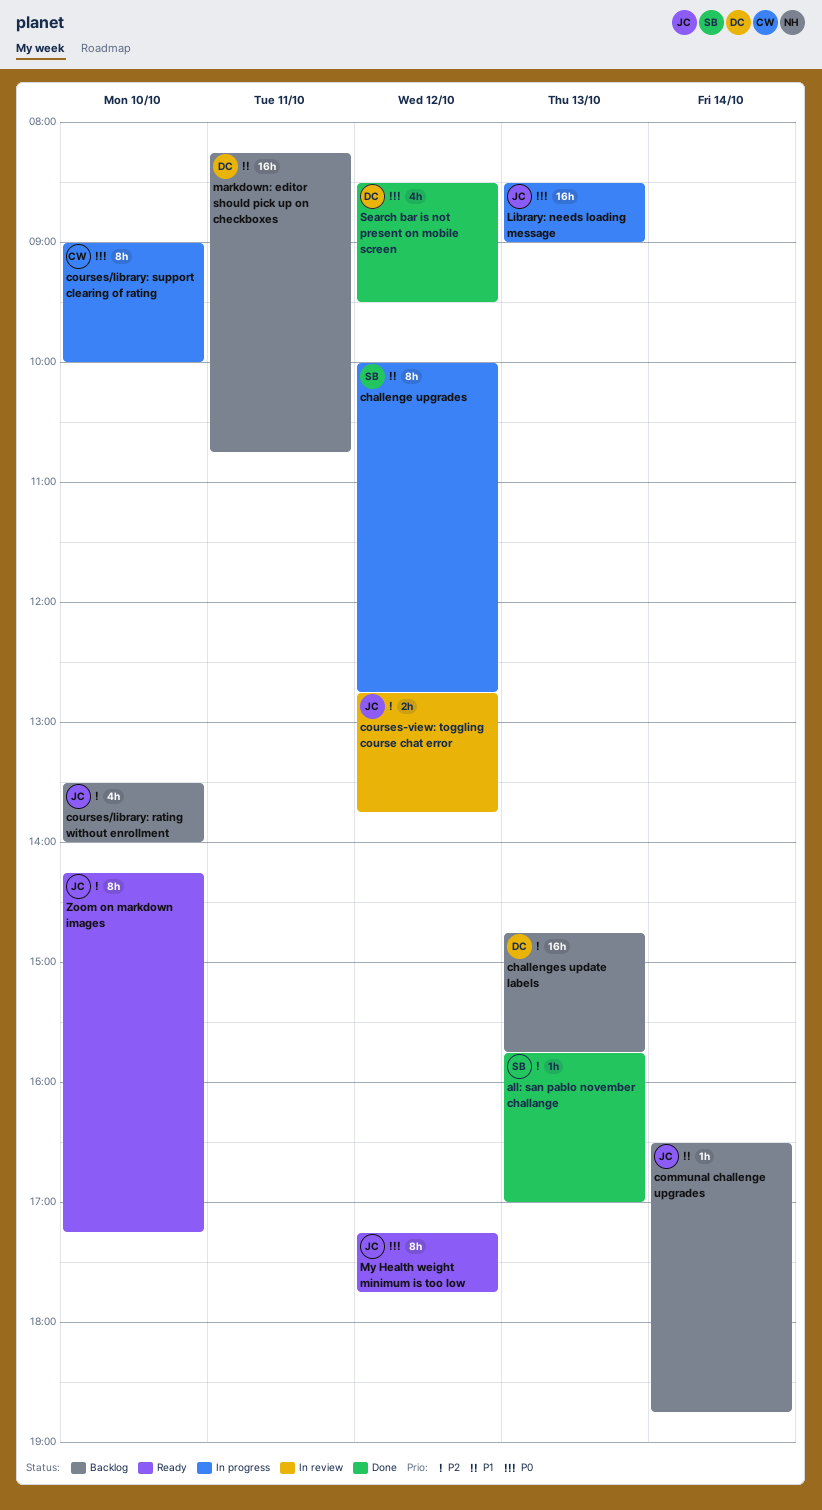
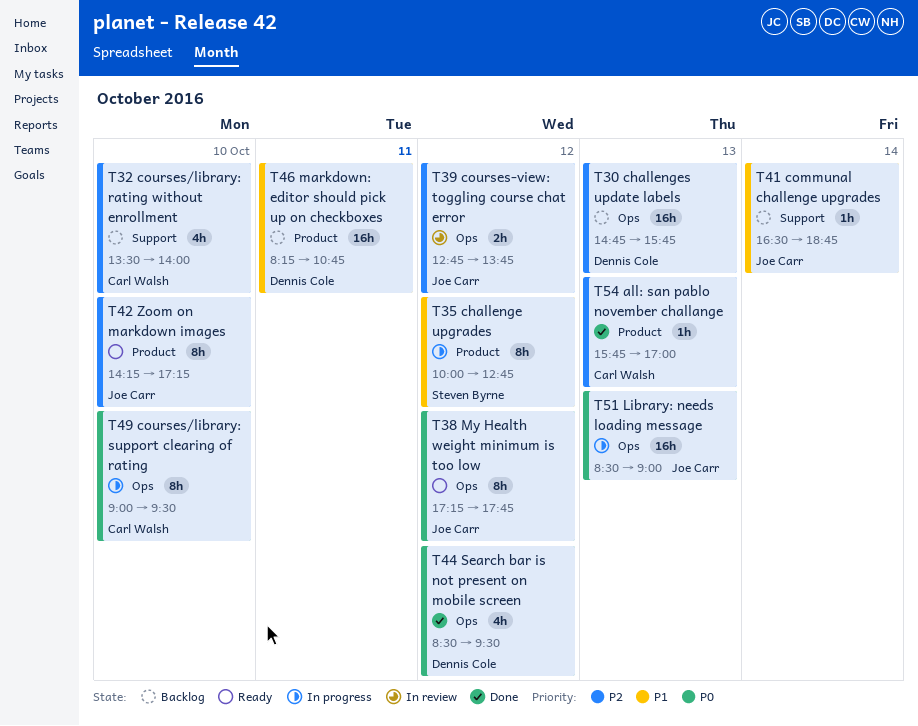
all: san pablo november challange, owner: Steven Byrne -> Carl Walsh
courses/library: rating without enrollment, owner: Joe Carr -> Carl Walsh
courses/library: support clearing of rating, ends: 10:00 -> 09:30

